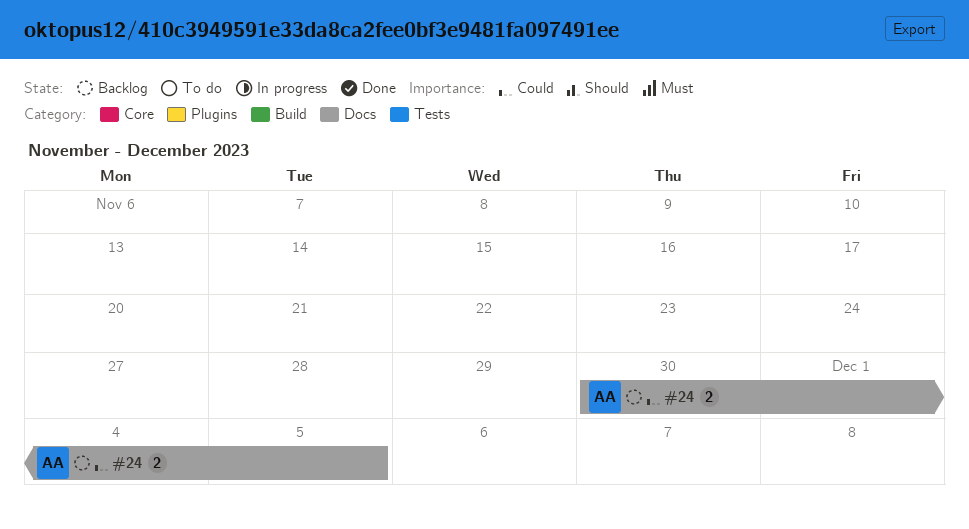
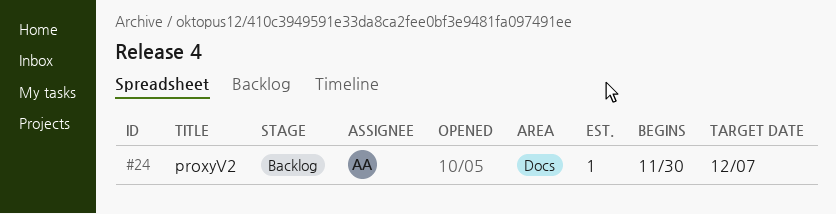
#24, estimate: 2 -> 1
#24, due: Dec 5 -> Dec 7

